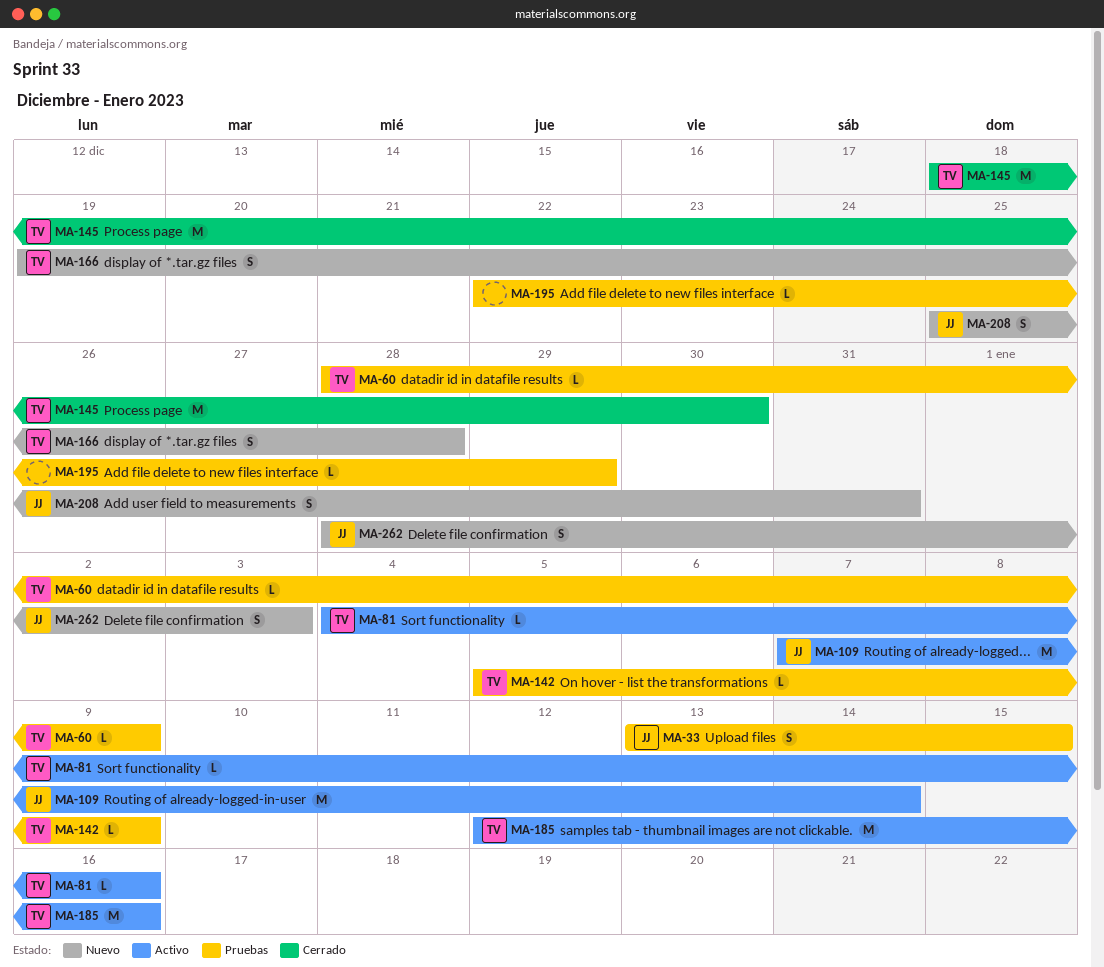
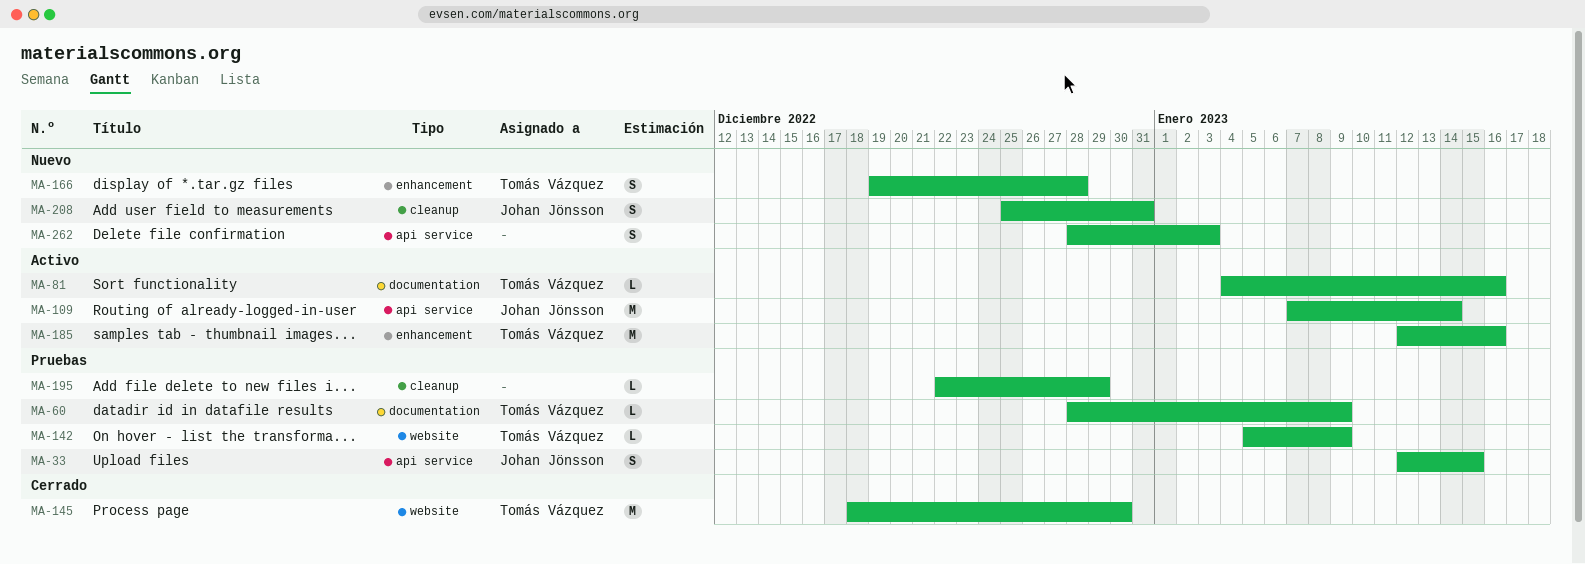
MA-33, start: Jan 13 -> Jan 12
MA-262, owner: Johan Jönsson -> none

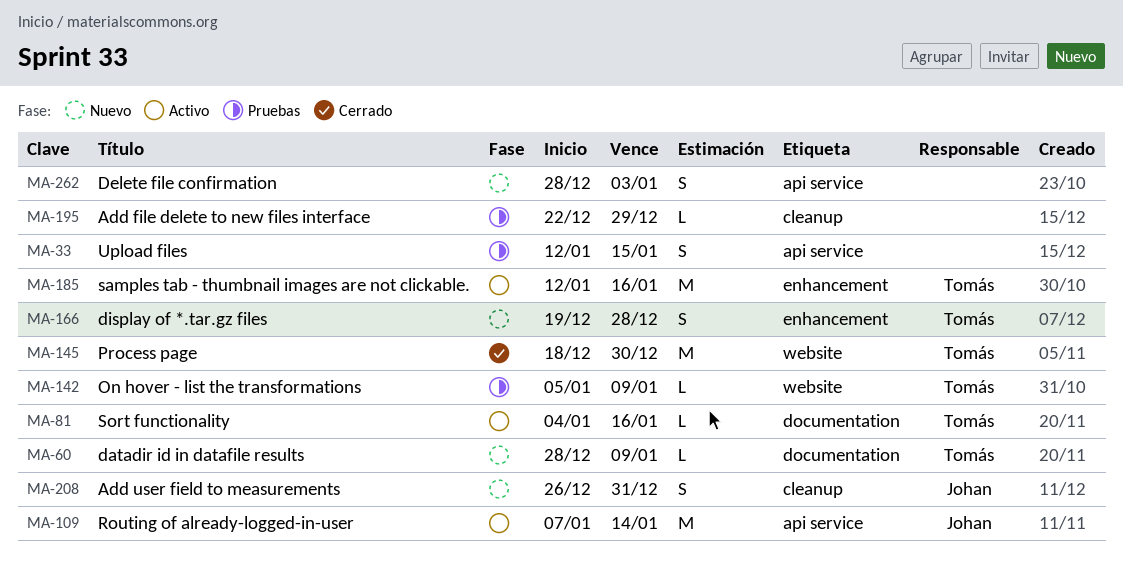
MA-33, owner: Johan Jönsson -> none
MA-60, status: Pruebas -> Nuevo
MA-208, start: Dec 25 -> Dec 26

